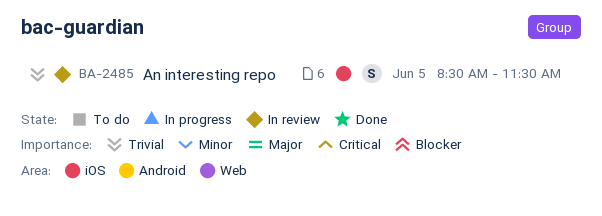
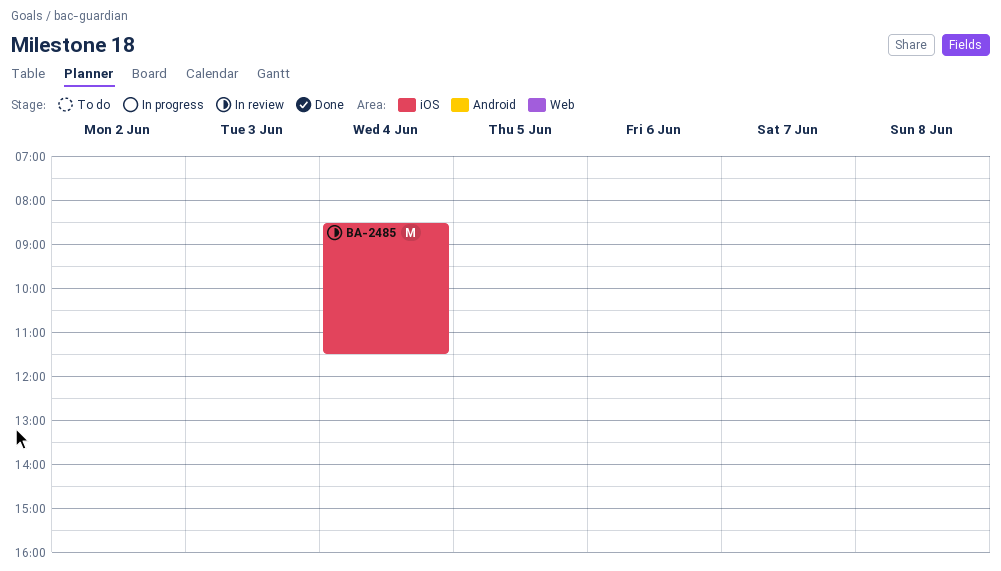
BA-2485, estimate: S -> M
BA-2485, day: Jun 5 -> Jun 4

